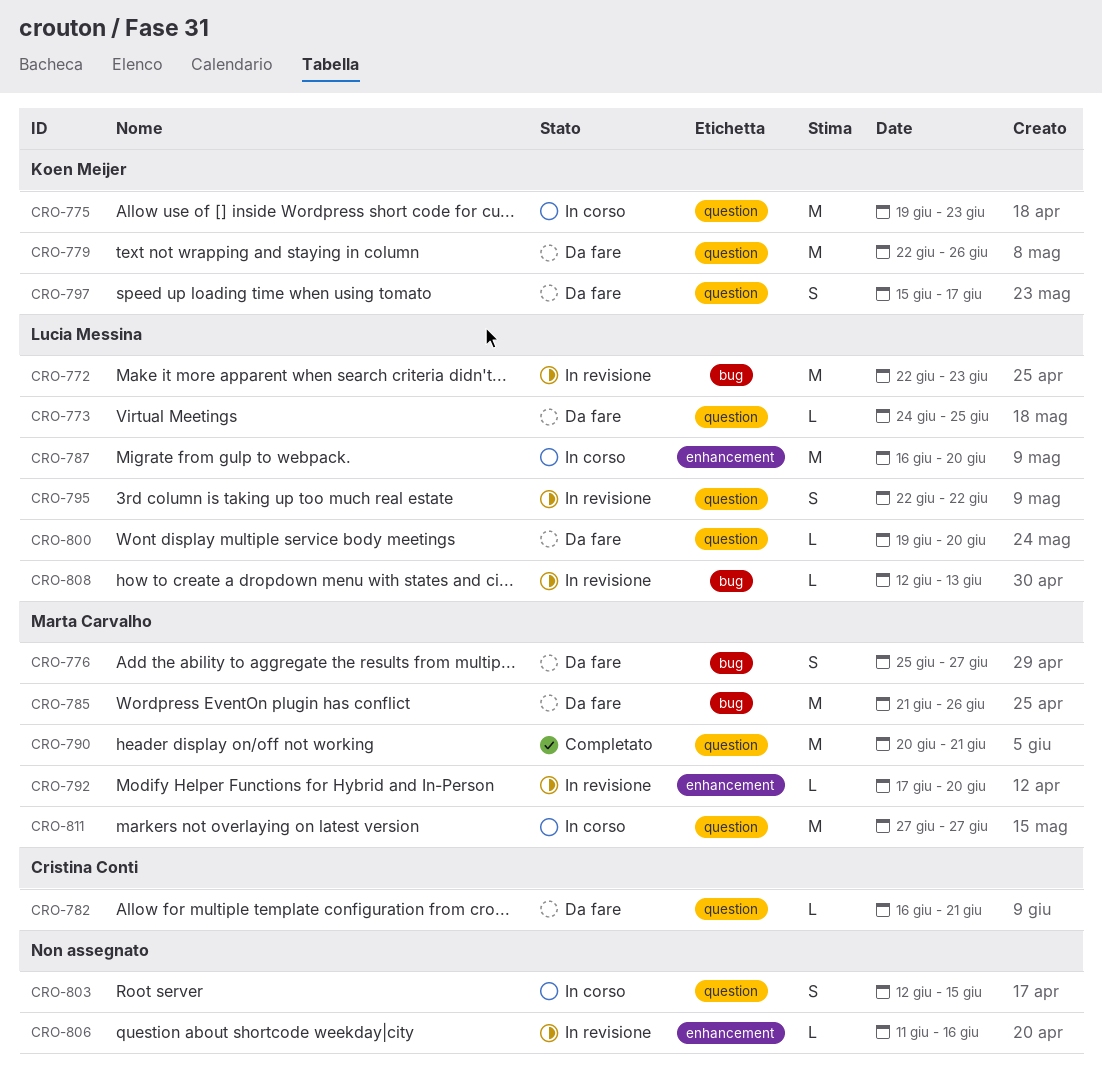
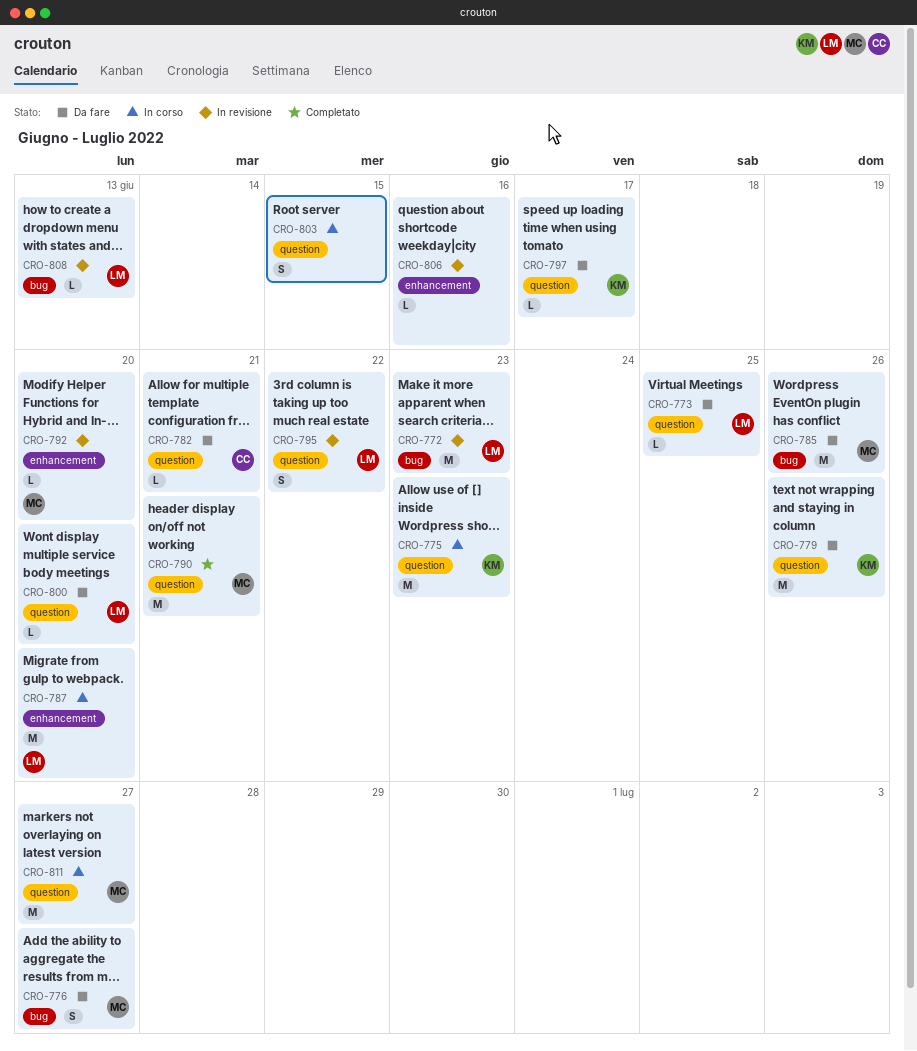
CRO-797, estimate: S -> L

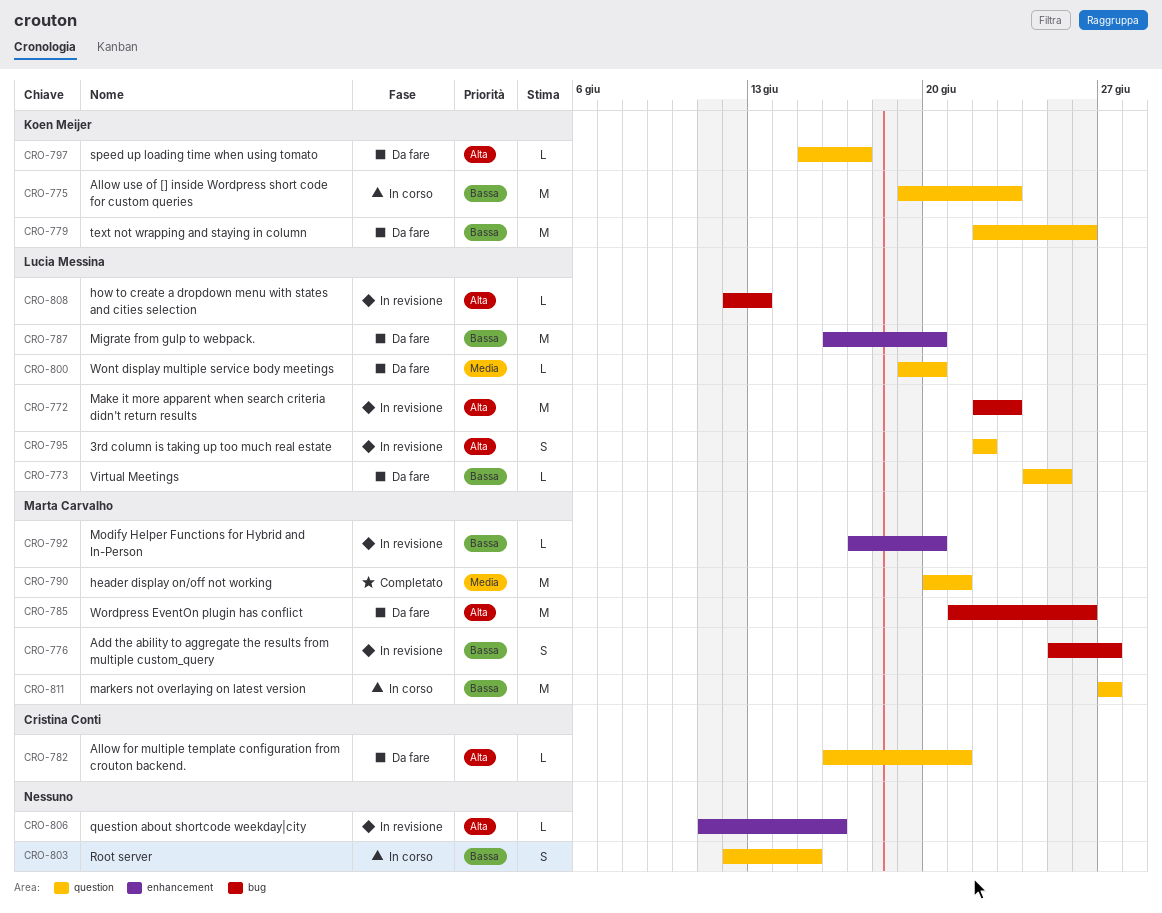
CRO-776, status: Da fare -> In revisione
CRO-787, status: In corso -> Da fare

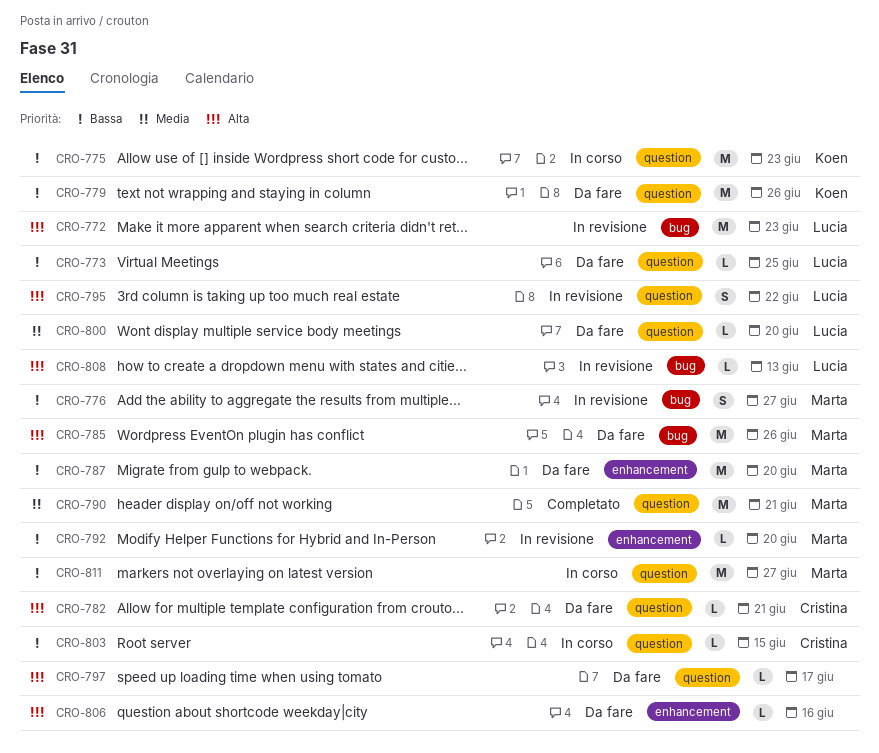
CRO-787, owner: Lucia Messina -> Marta Carvalho
CRO-797, owner: Koen Meijer -> none
CRO-803, owner: none -> Cristina Conti
CRO-803, estimate: S -> L
CRO-806, status: In revisione -> Da fare

